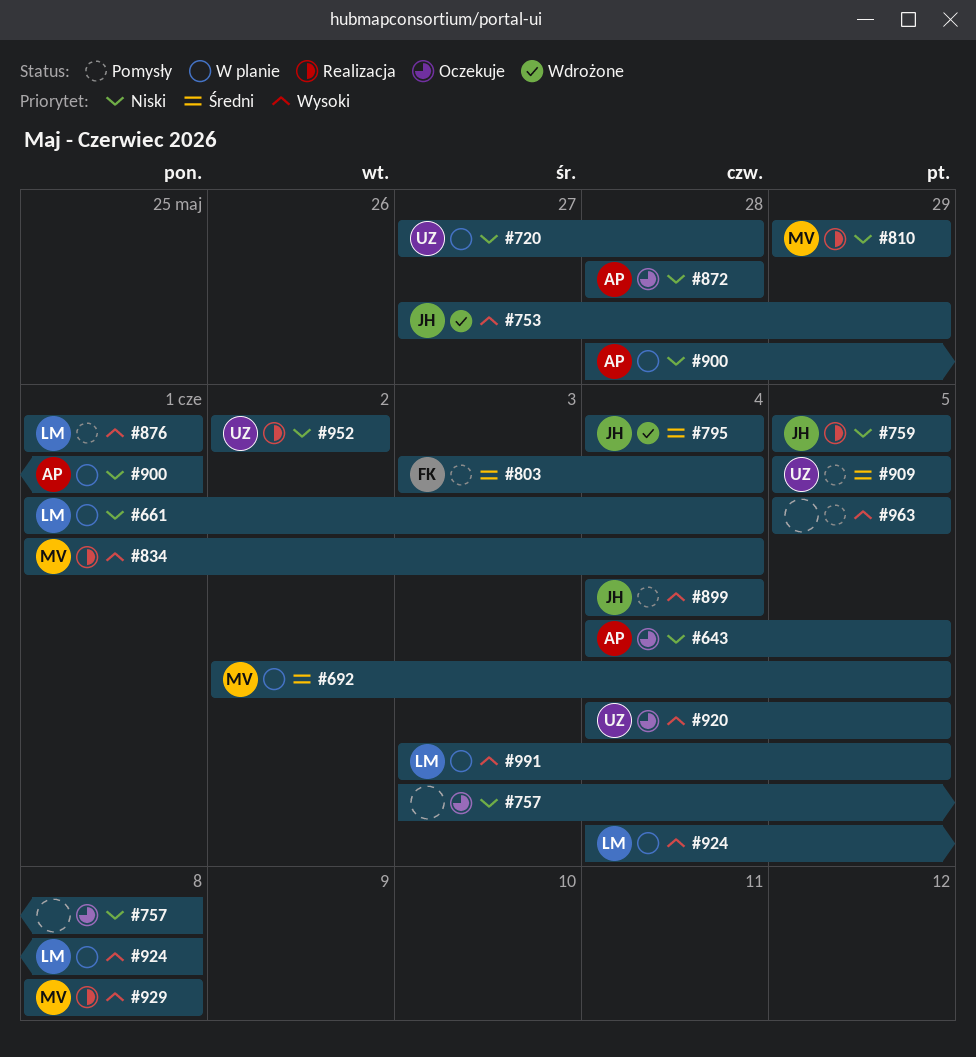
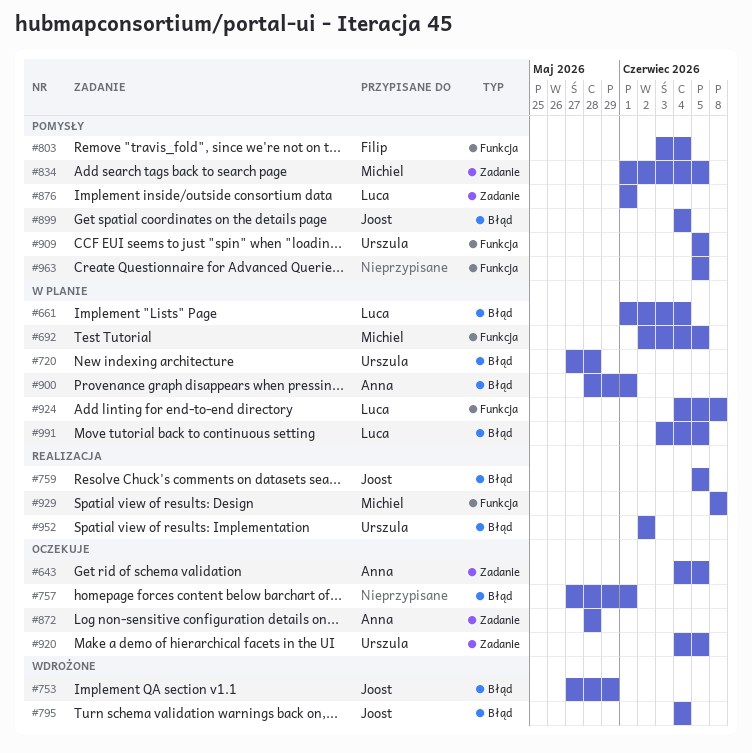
#757, start: Jun 3 -> May 27
#757, due: Jun 8 -> Jun 1
#810: present -> none
#834, status: Realizacja -> Pomysły
#834, due: Jun 4 -> Jun 5

